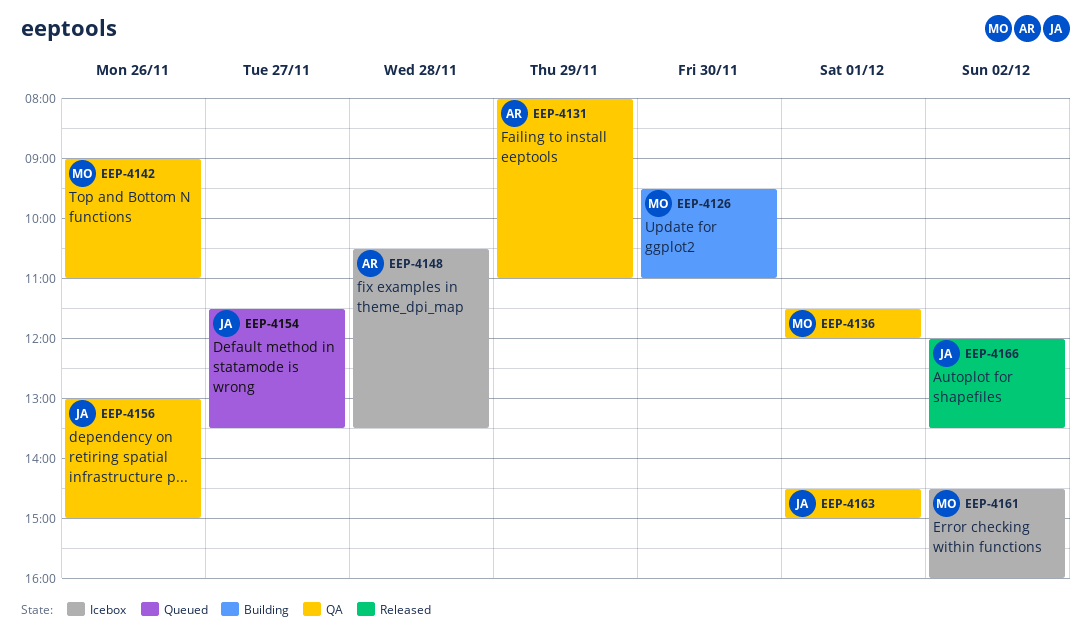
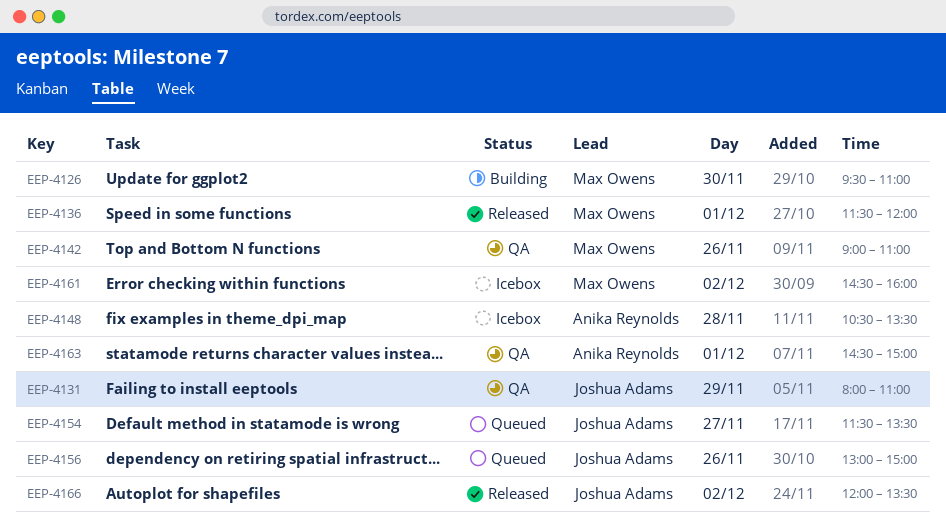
EEP-4131, owner: Anika Reynolds -> Joshua Adams
EEP-4136, status: QA -> Released
EEP-4156, status: QA -> Queued
EEP-4163, owner: Joshua Adams -> Anika Reynolds

